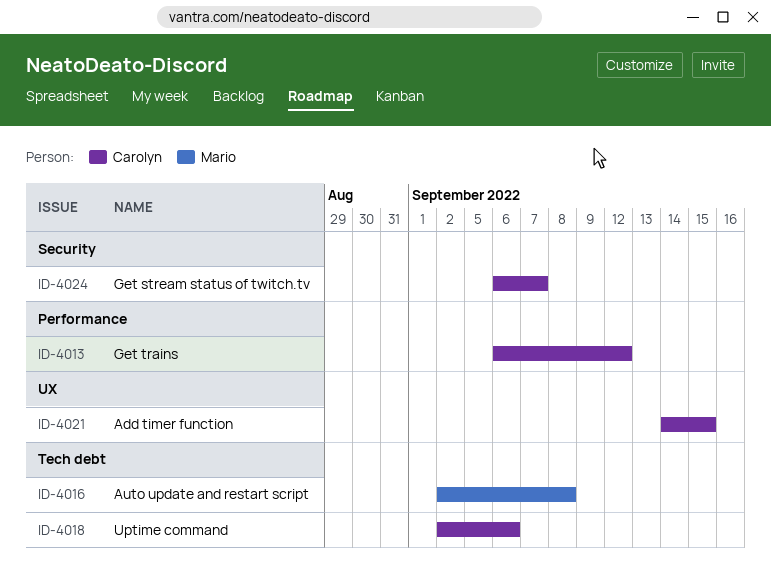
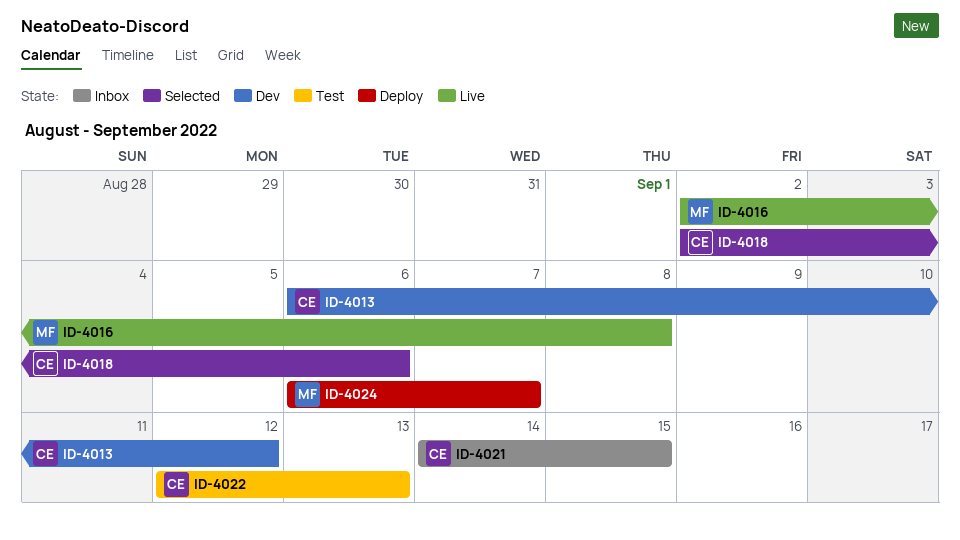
ID-4022: none -> present
ID-4024, owner: Carolyn -> Mario

